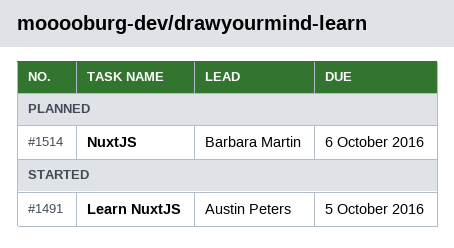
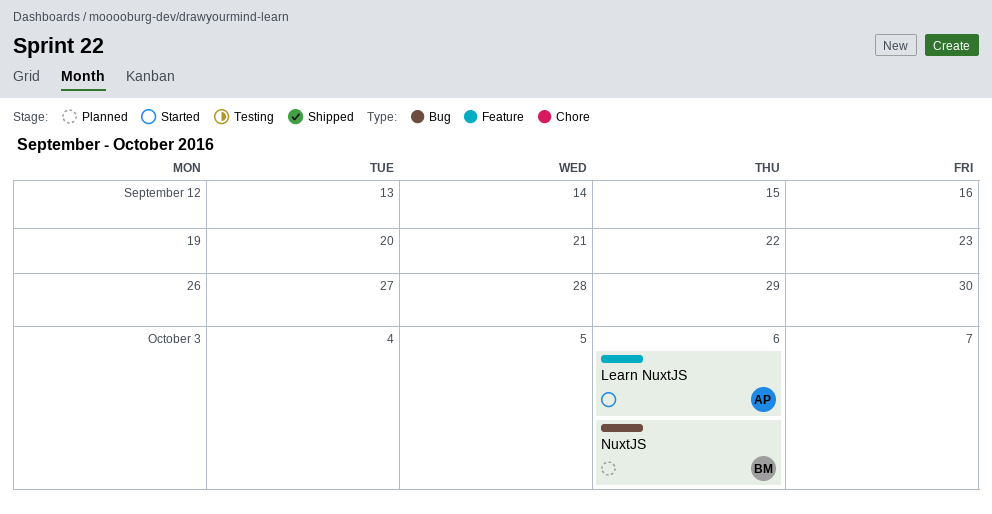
Learn NuxtJS, due: Oct 5 -> Oct 6

